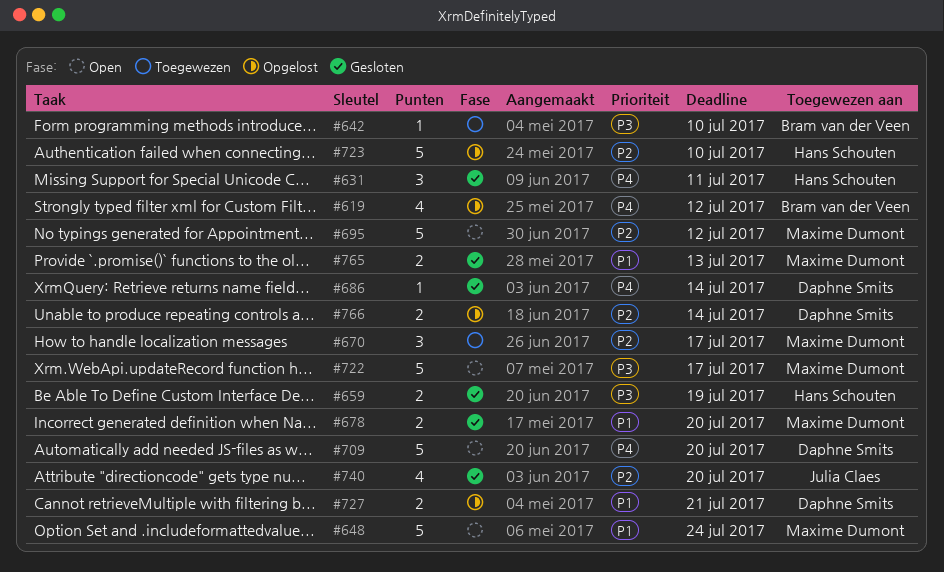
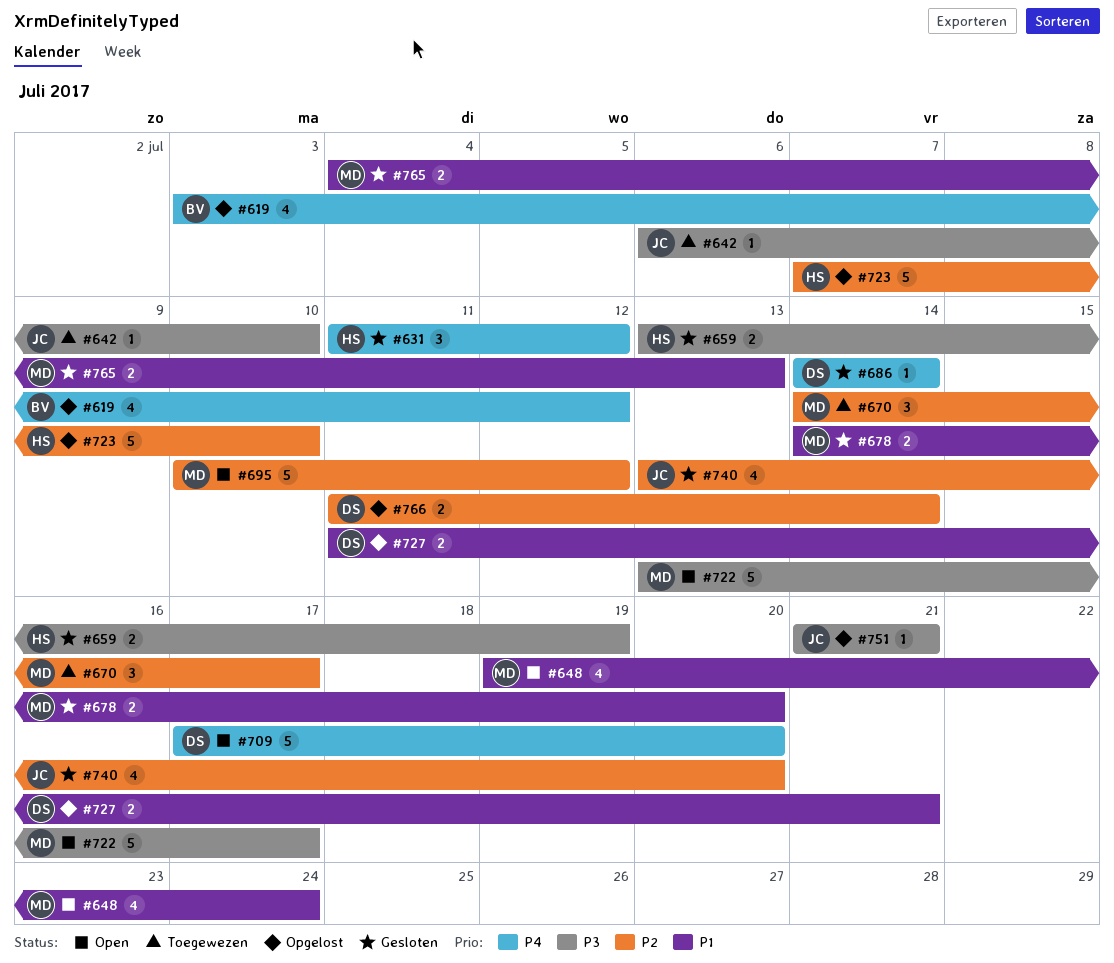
#631, due: Jul 11 -> Jul 12
#642, owner: Bram van der Veen -> Julia Claes
#648, estimate: 5 -> 4
#751: none -> present

